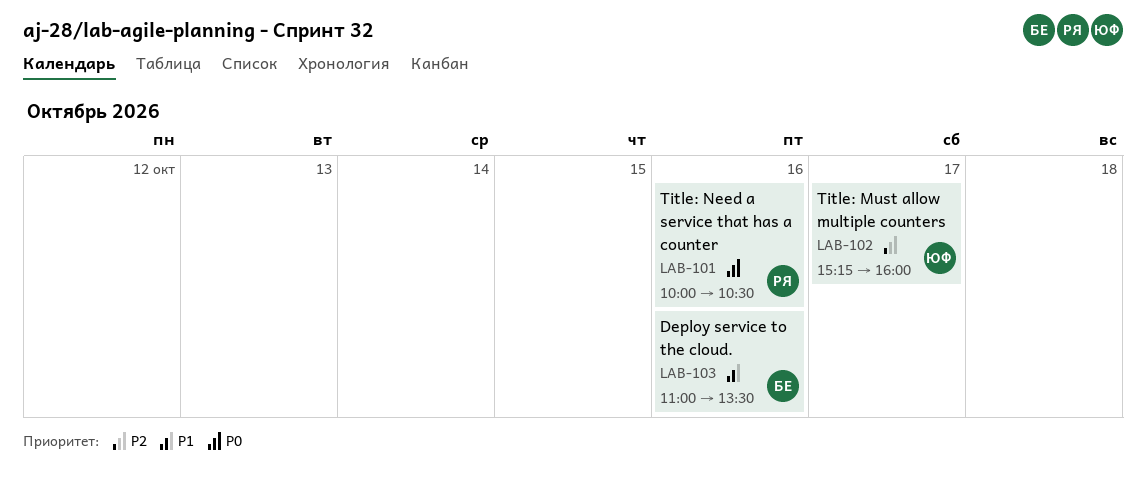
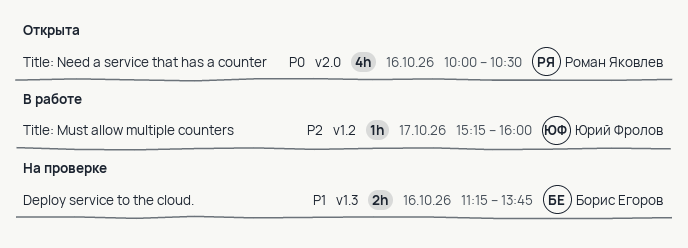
Deploy service to the cloud., begins: 11:00 -> 11:15
Deploy service to the cloud., ends: 13:30 -> 13:45

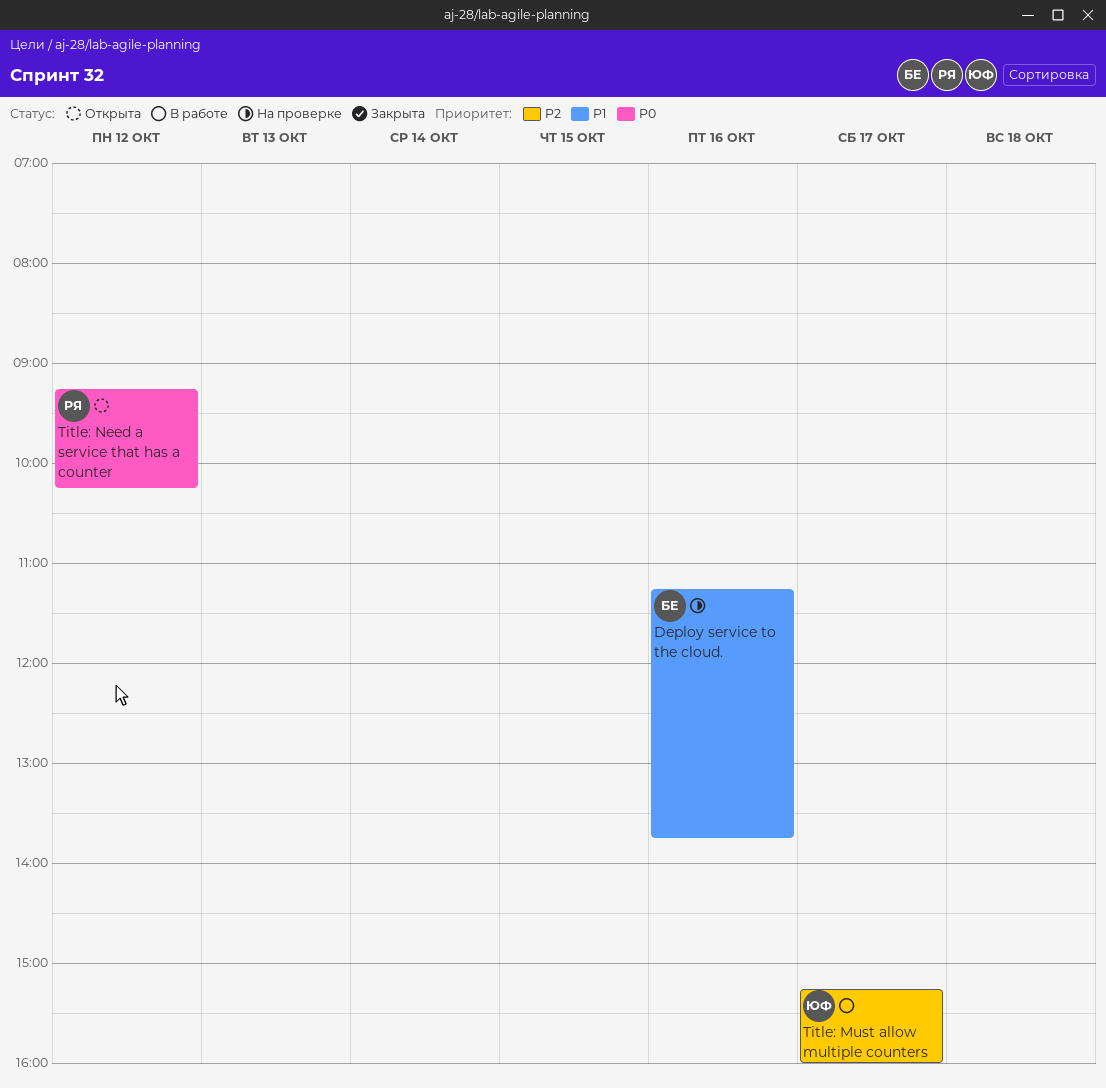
Title: Need a service that has a counter, day: Oct 16 -> Oct 12
Title: Need a service that has a counter, begins: 10:00 -> 09:15
Title: Need a service that has a counter, ends: 10:30 -> 10:15

